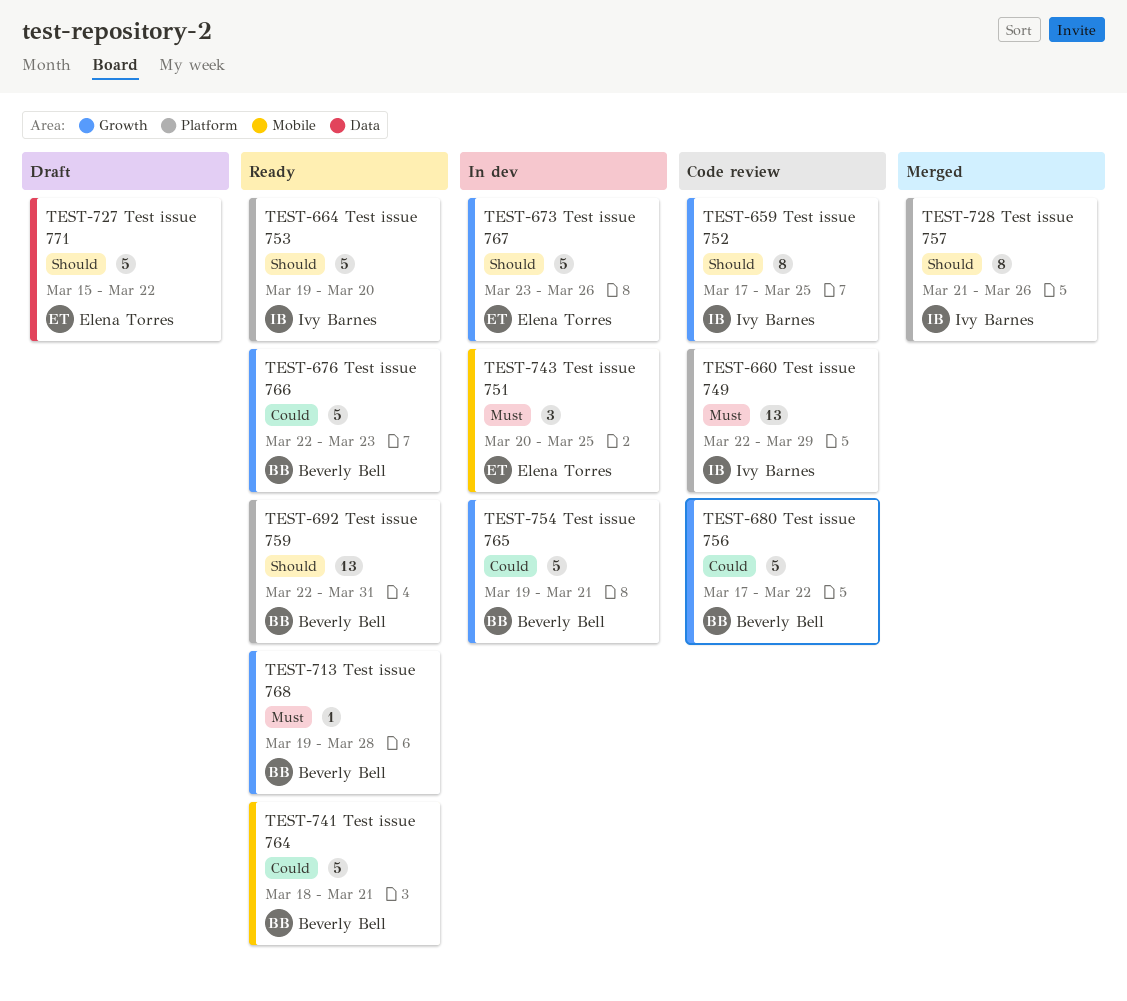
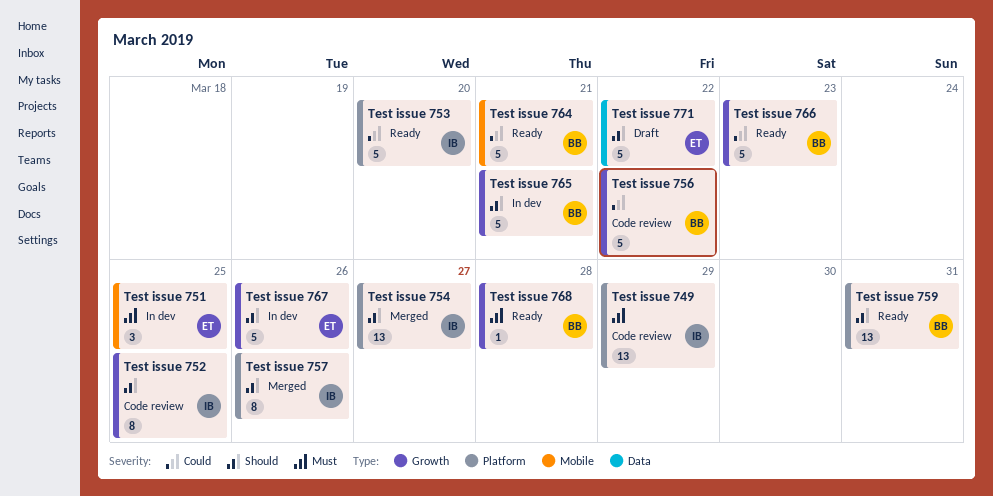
Test issue 753, priority: Should -> Could
Test issue 754: none -> present
Test issue 765, priority: Could -> Should

